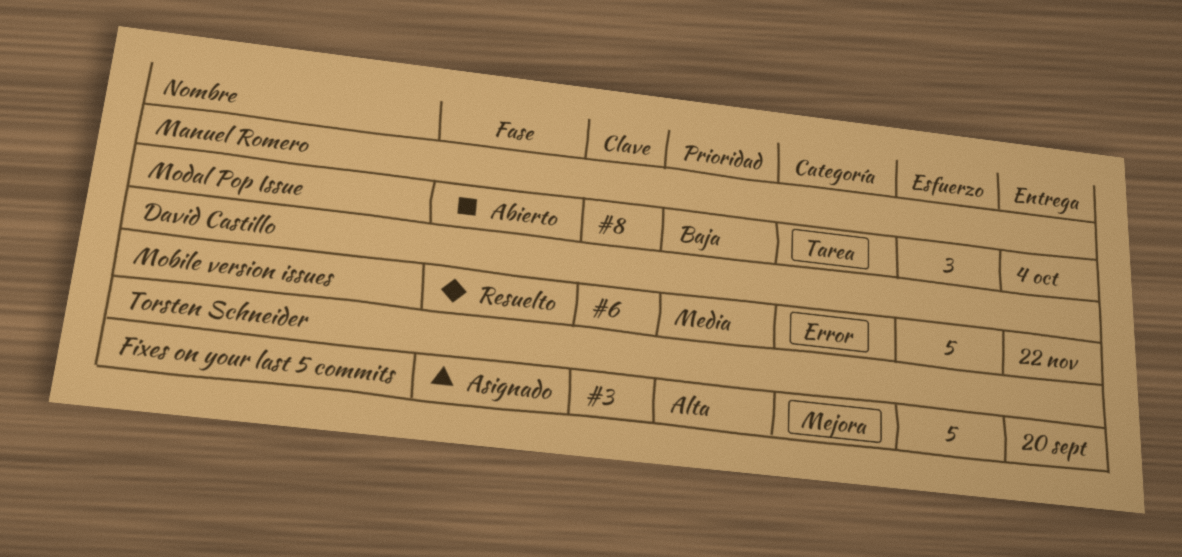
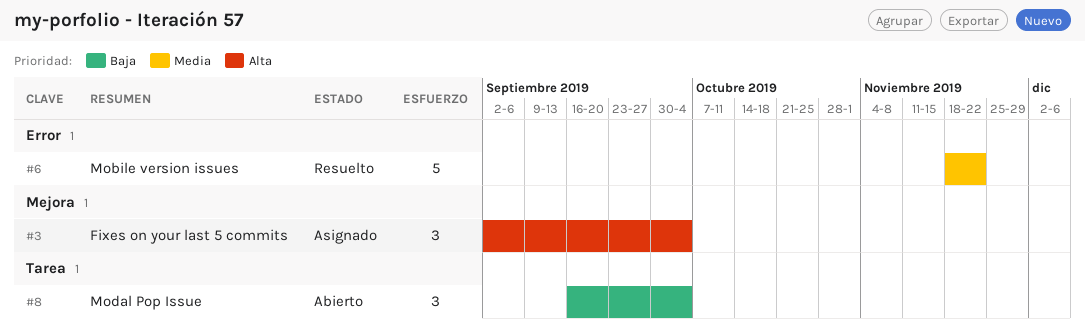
#3, estimate: 5 -> 3
#3, due: Sep 20 -> Oct 4

